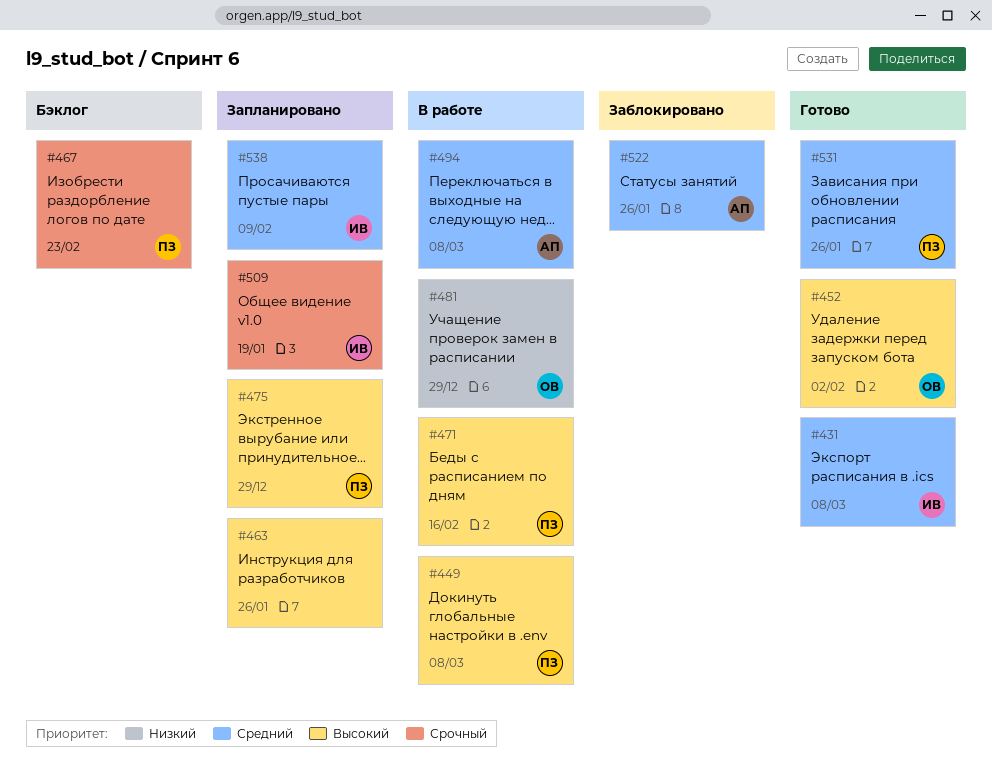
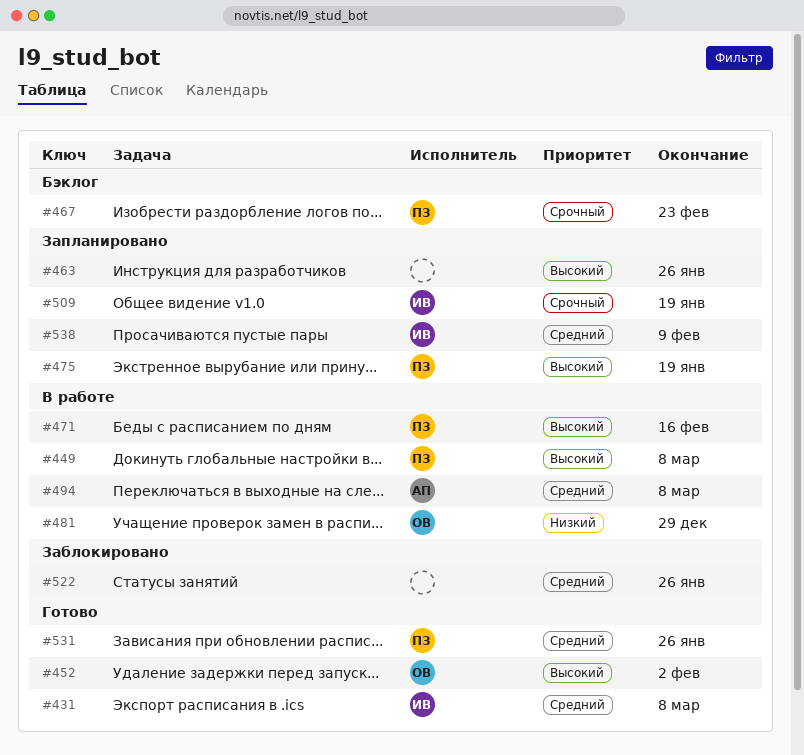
#475, due: Dec 29 -> Jan 19
#522, owner: АП -> none

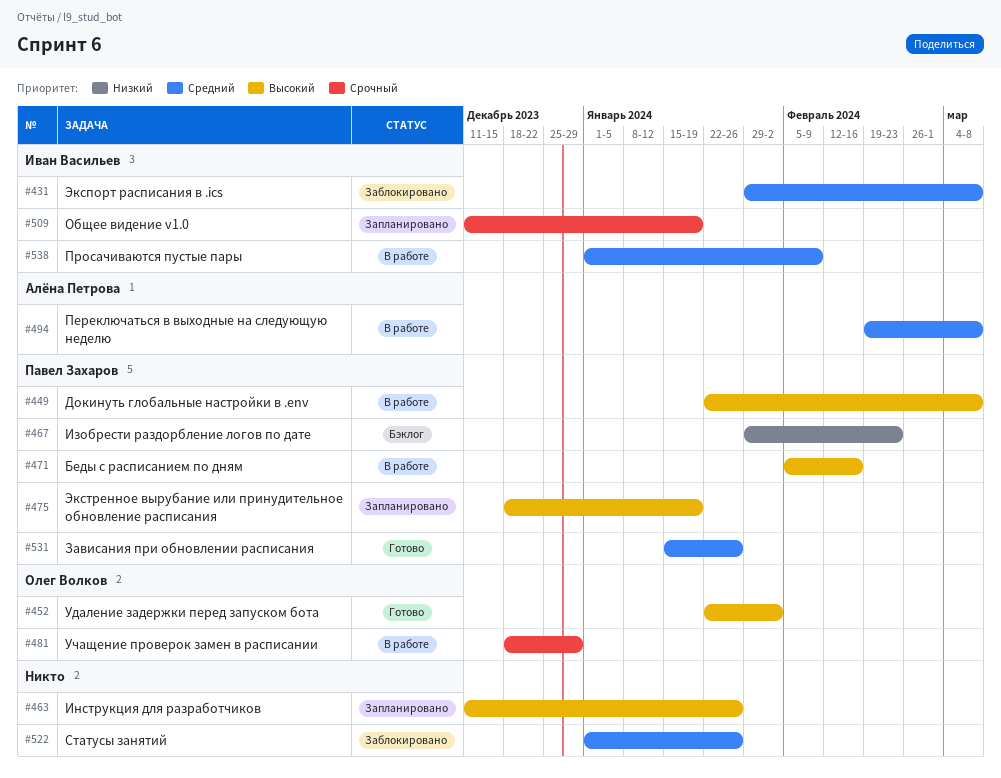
#431, status: Готово -> Заблокировано
#467, priority: Срочный -> Низкий
#481, priority: Низкий -> Срочный
#538, status: Запланировано -> В работе

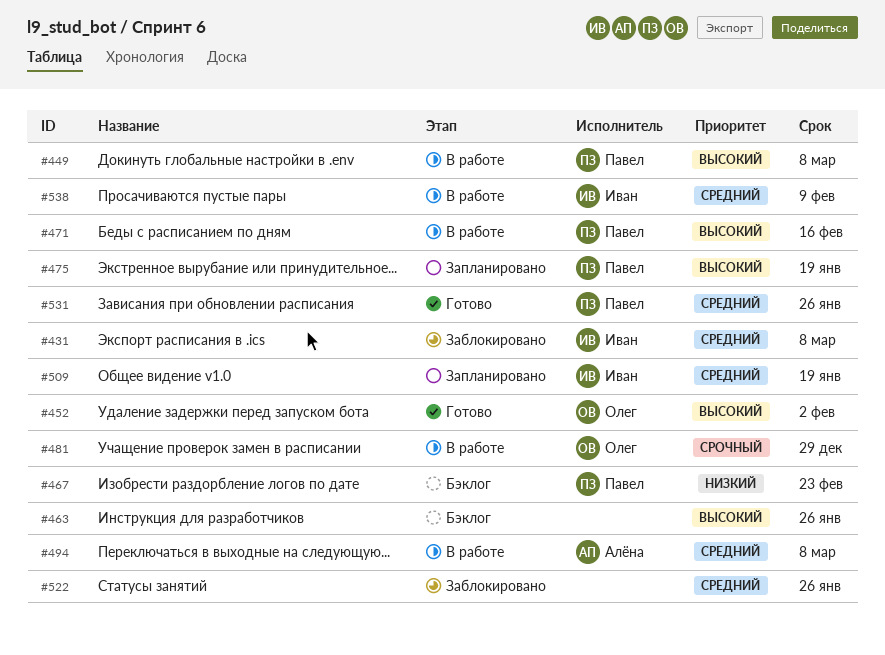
#463, status: Запланировано -> Бэклог
#509, priority: Срочный -> Средний

